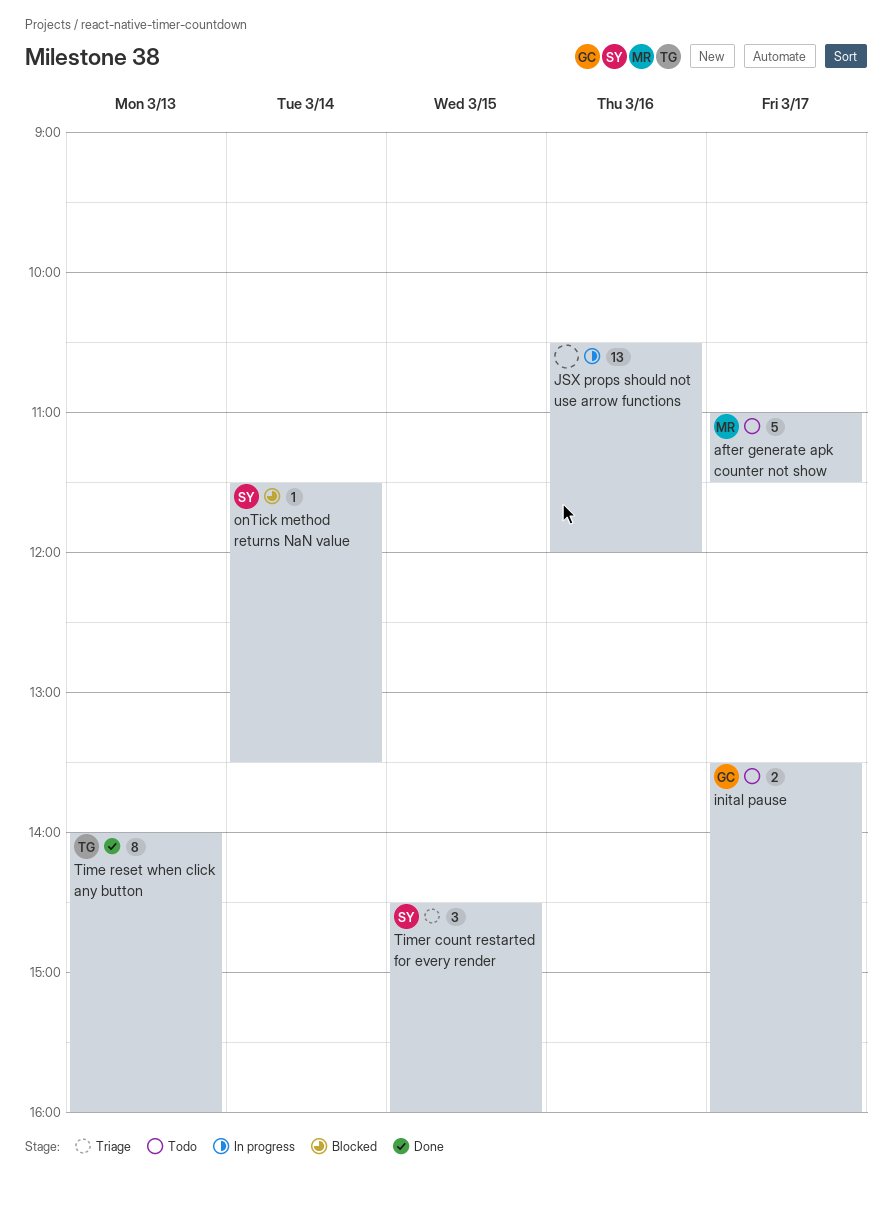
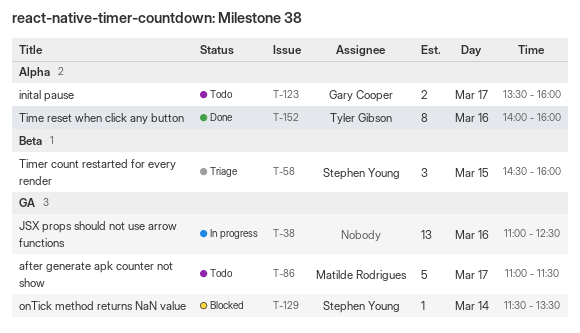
JSX props should not use arrow functions, begins: 10:30 -> 11:00
JSX props should not use arrow functions, ends: 12:00 -> 12:30
Time reset when click any button, day: Mar 13 -> Mar 16

